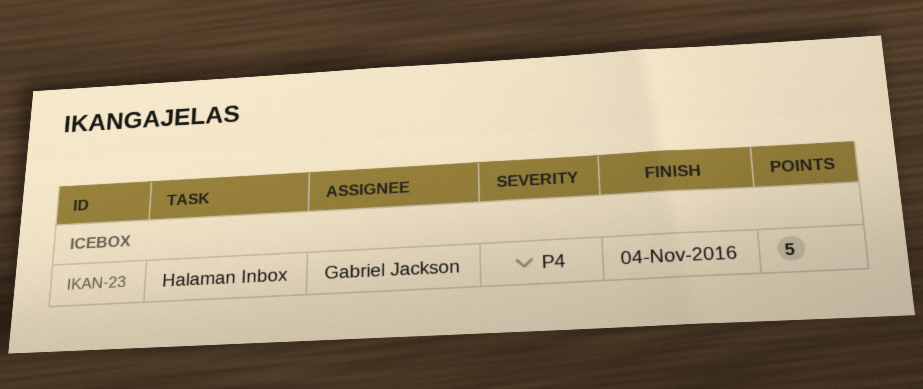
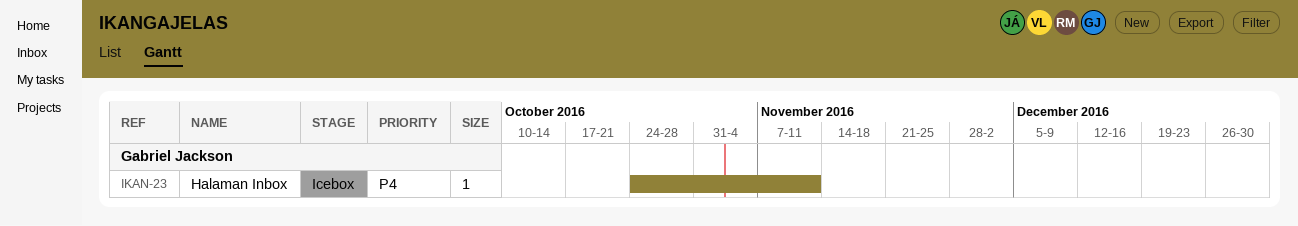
IKAN-23, estimate: 5 -> 1
IKAN-23, due: Nov 4 -> Nov 11

